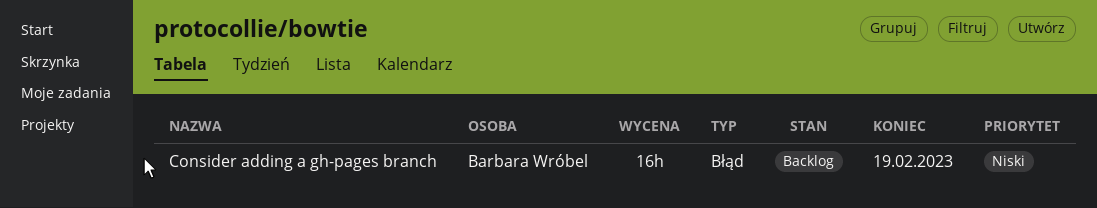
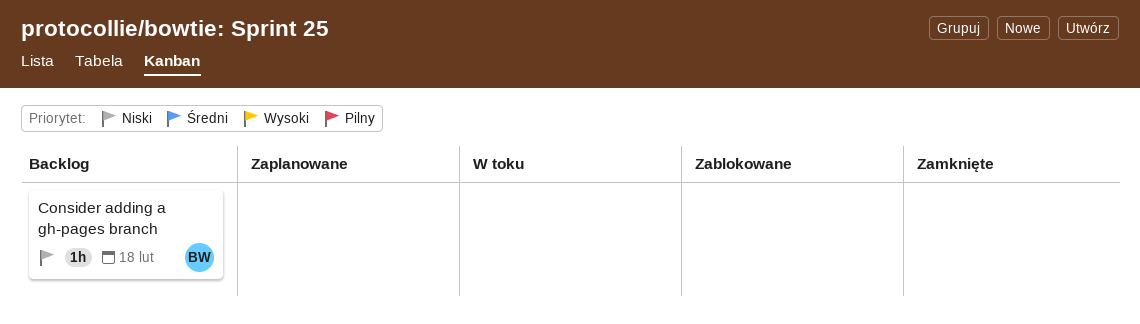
Consider adding a gh-pages branch, estimate: 16h -> 1h
Consider adding a gh-pages branch, due: Feb 19 -> Feb 18

